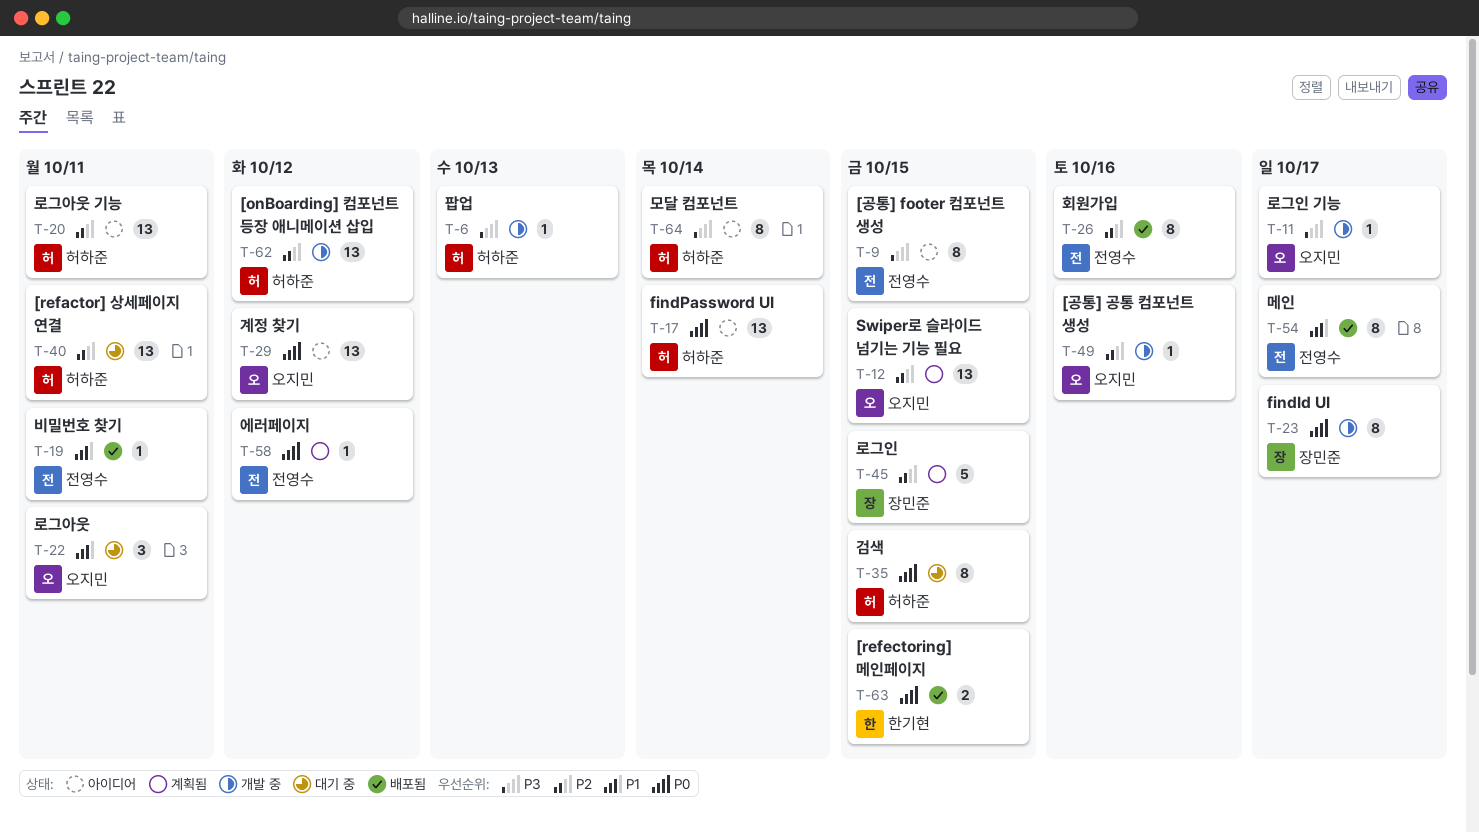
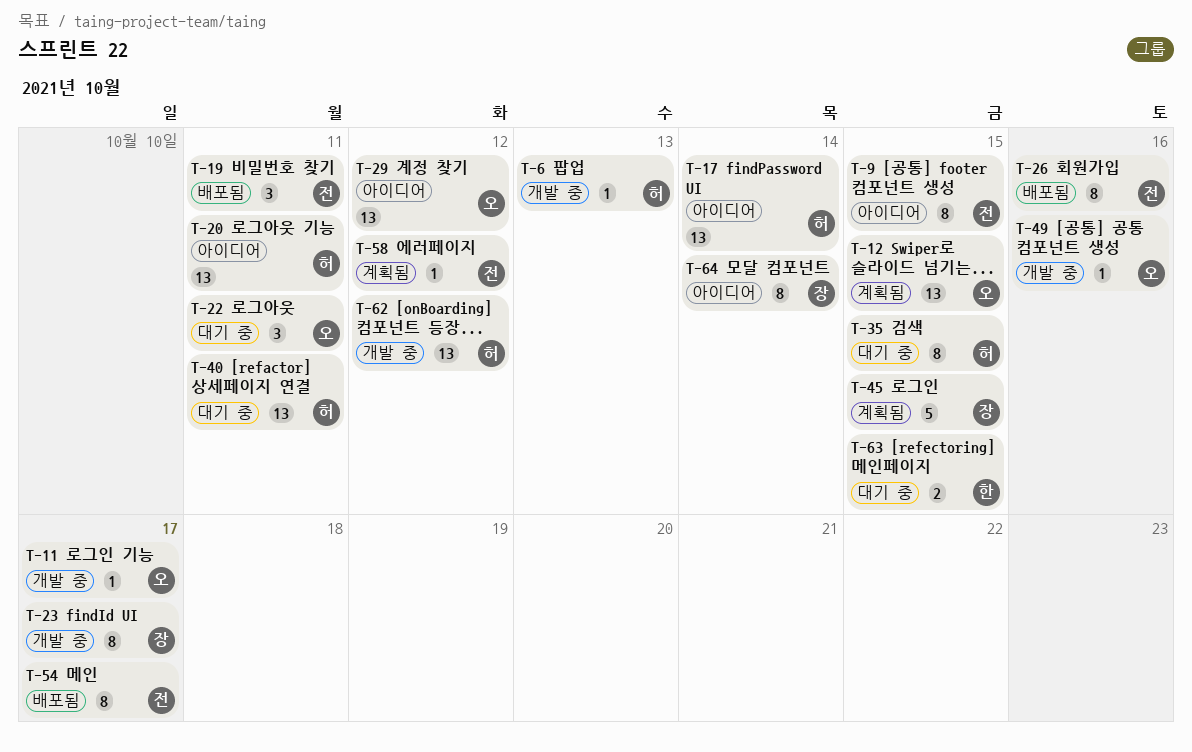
T-19, estimate: 1 -> 3
T-63, status: 배포됨 -> 대기 중
T-64, owner: 허하준 -> 장민준

